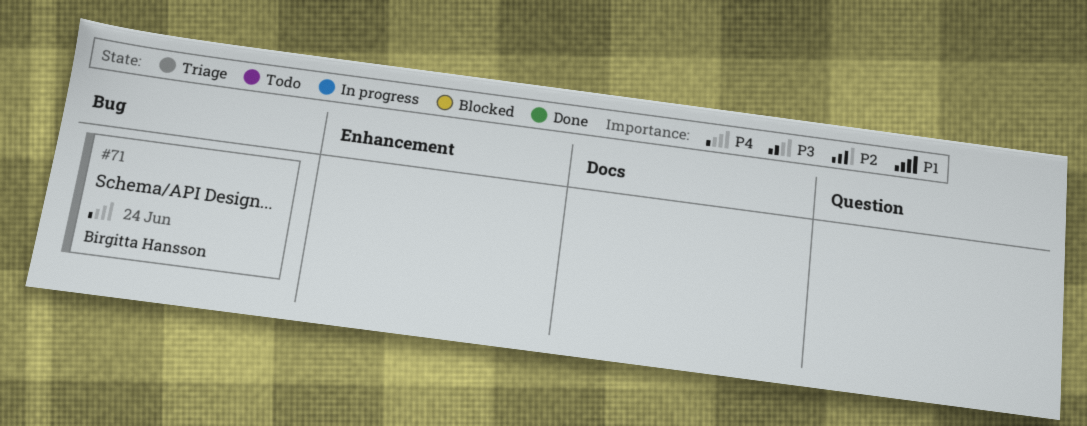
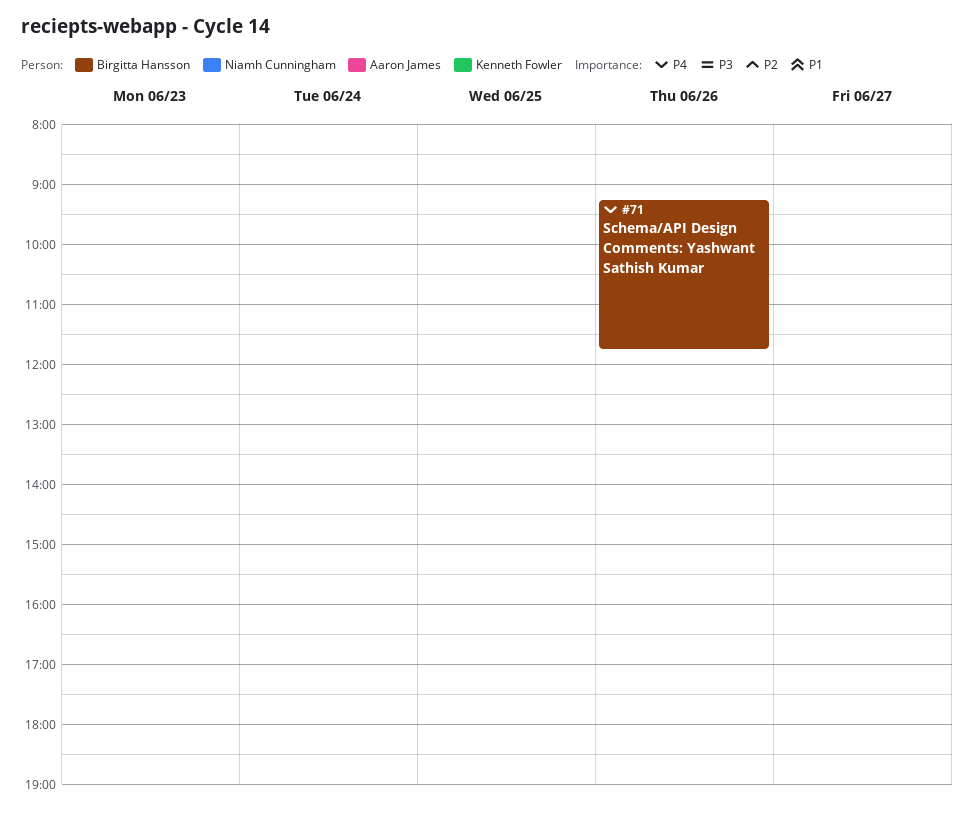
#71, day: Jun 24 -> Jun 26

